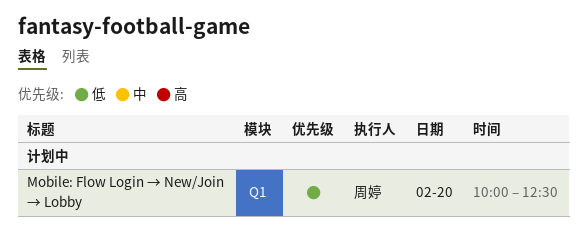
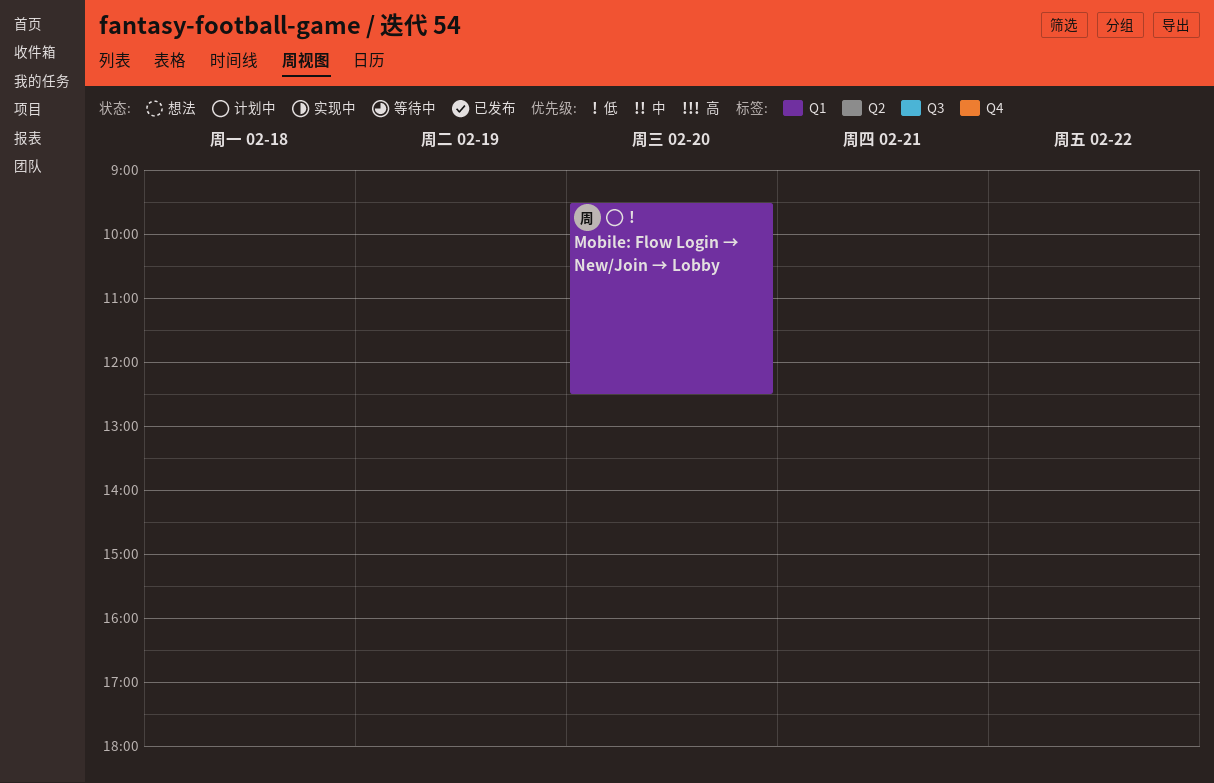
Mobile: Flow Login → New/Join → Lobby, begins: 10:00 -> 09:30

